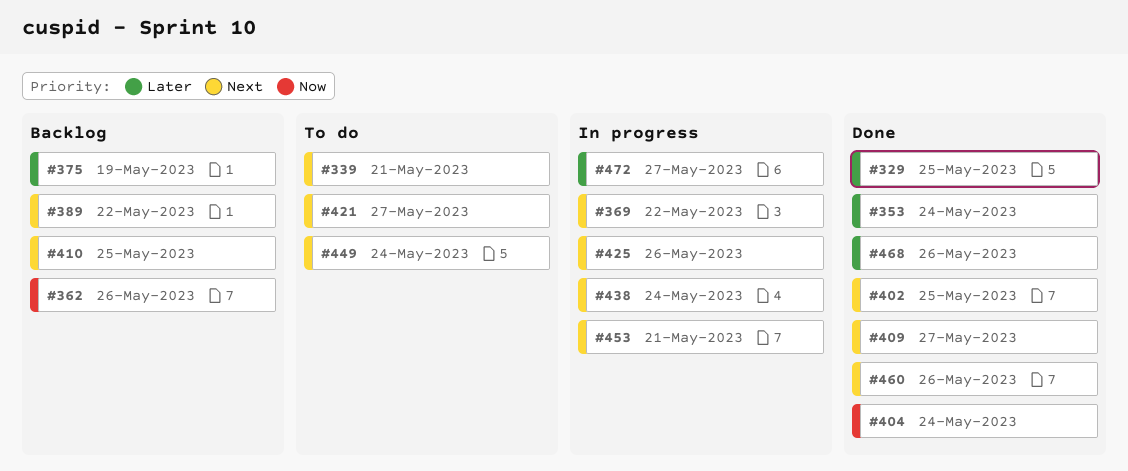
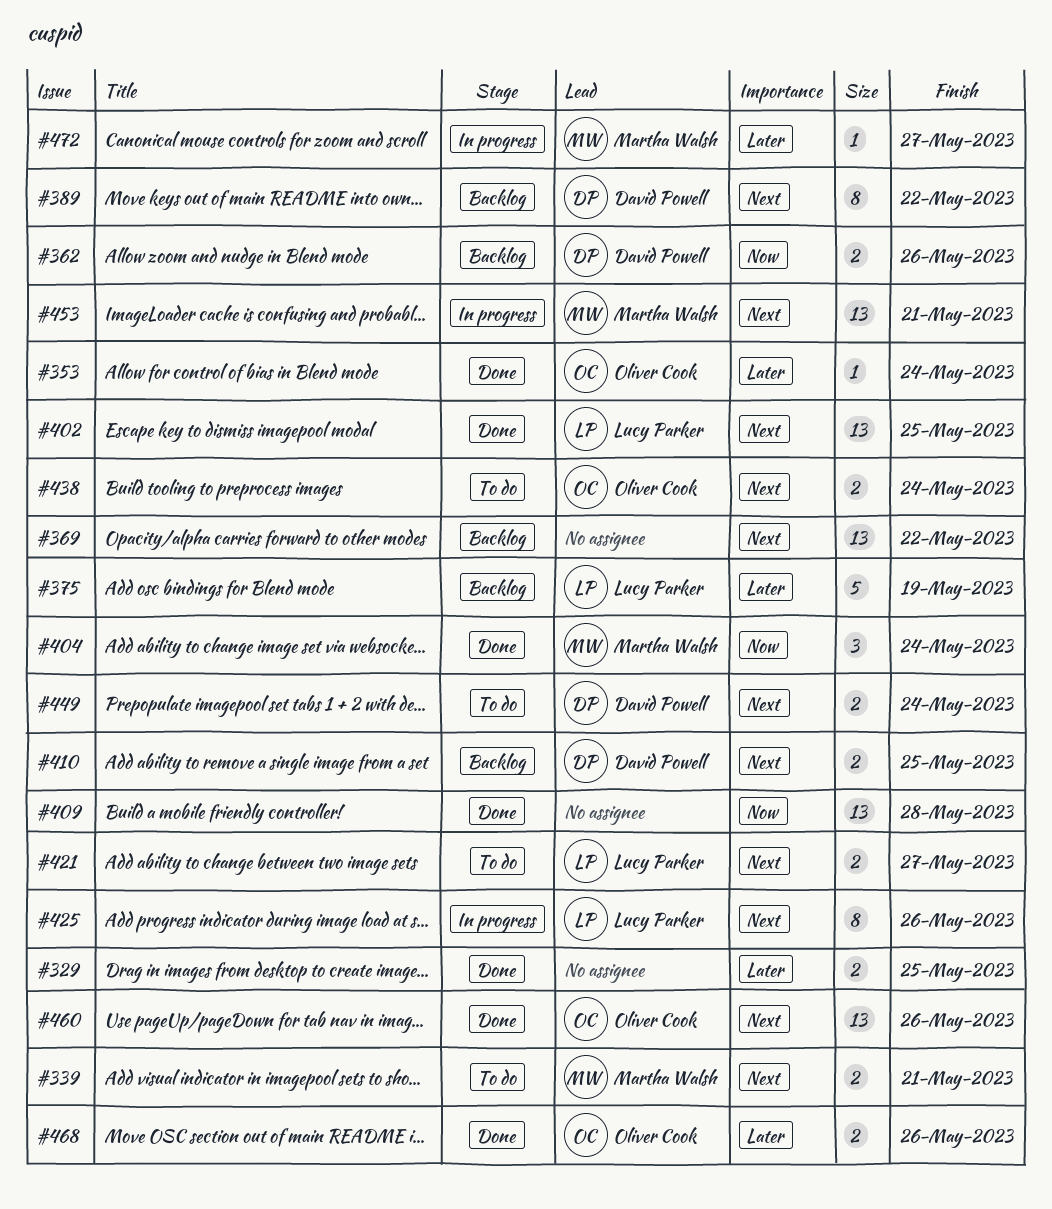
#369, status: In progress -> Backlog
#409, priority: Next -> Now
#409, due: May 27 -> May 28
#438, status: In progress -> To do

